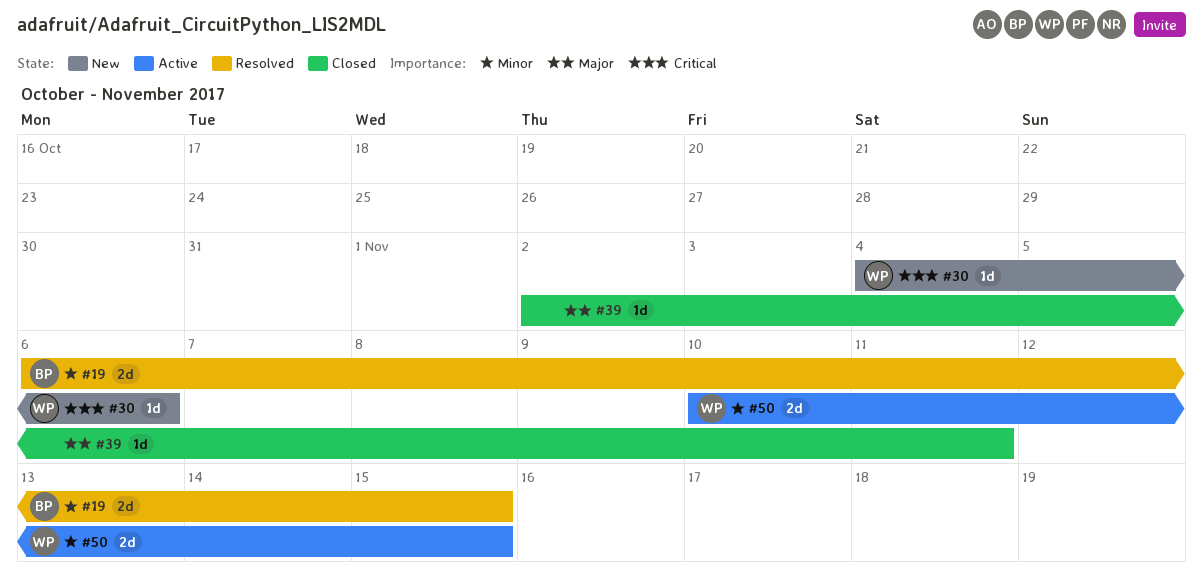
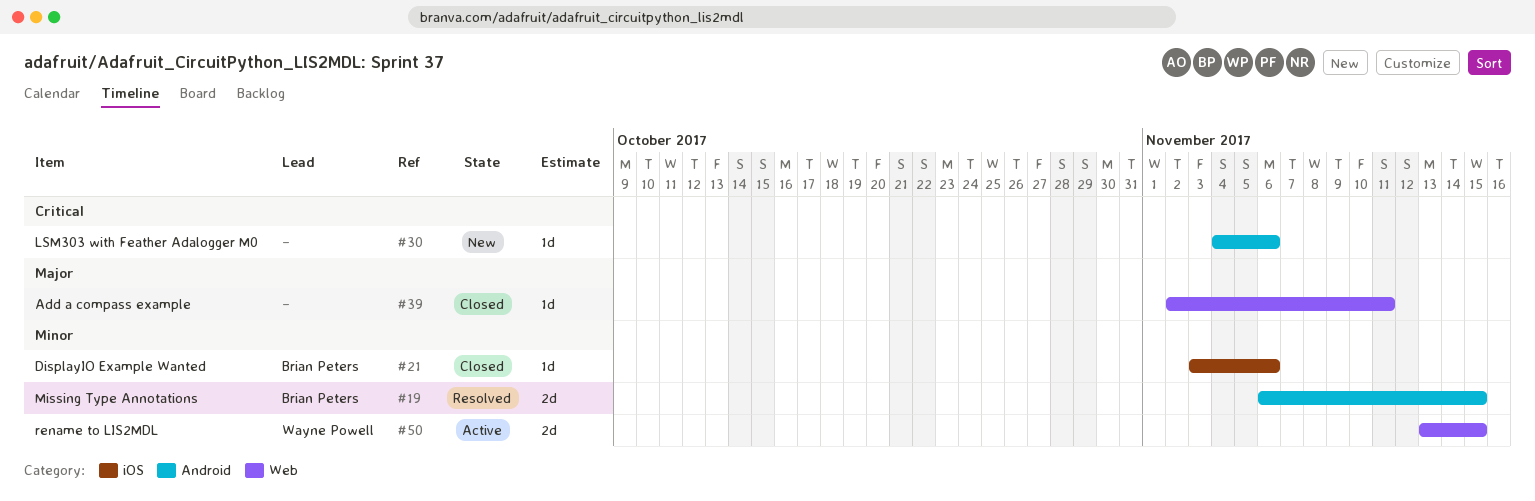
#21: none -> present
#30, owner: Wayne Powell -> none
#50, start: Nov 10 -> Nov 13

